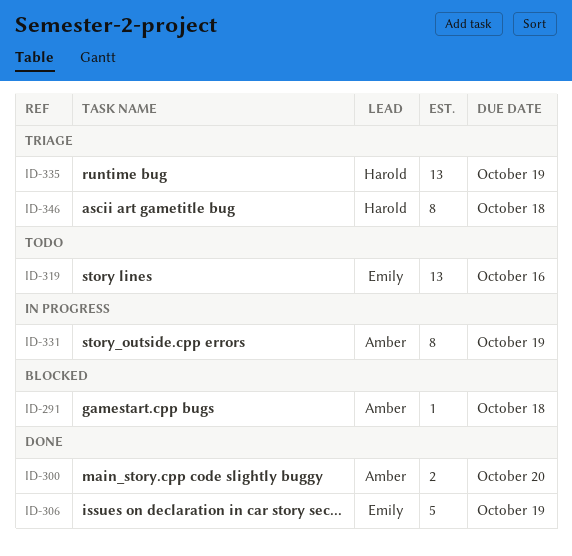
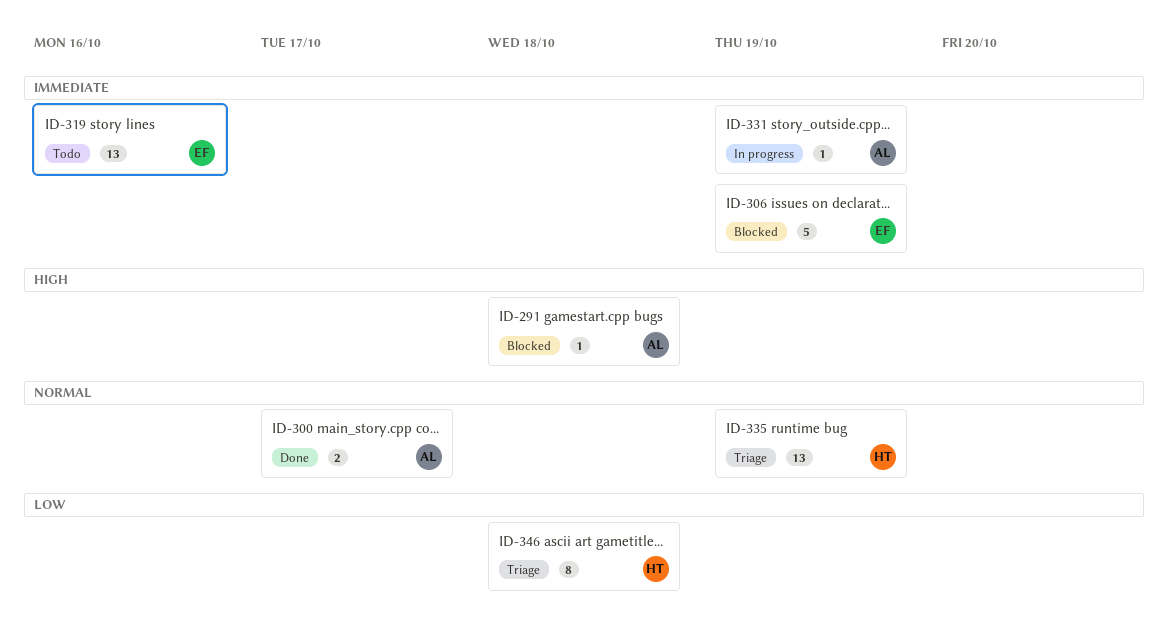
ID-300, due: Oct 20 -> Oct 17
ID-306, status: Done -> Blocked
ID-331, estimate: 8 -> 1

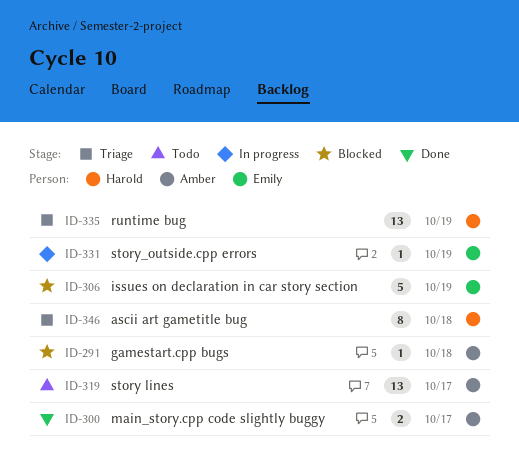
ID-319, owner: Emily -> Amber
ID-319, due: Oct 16 -> Oct 17
ID-331, owner: Amber -> Emily

